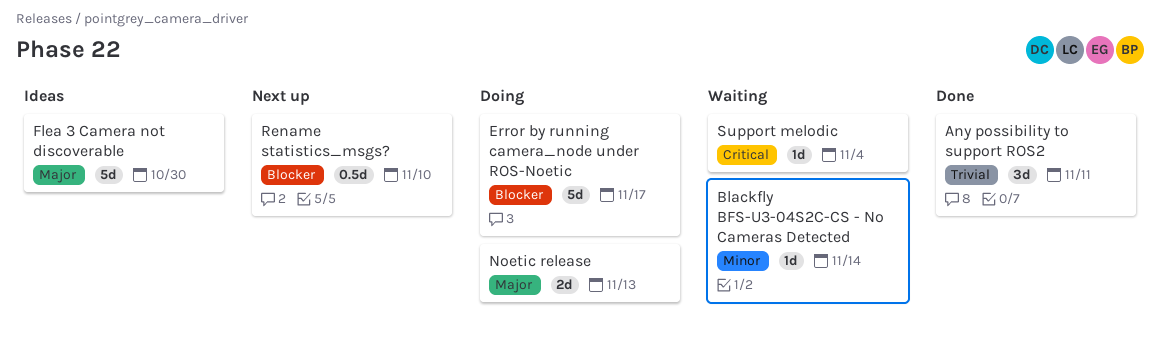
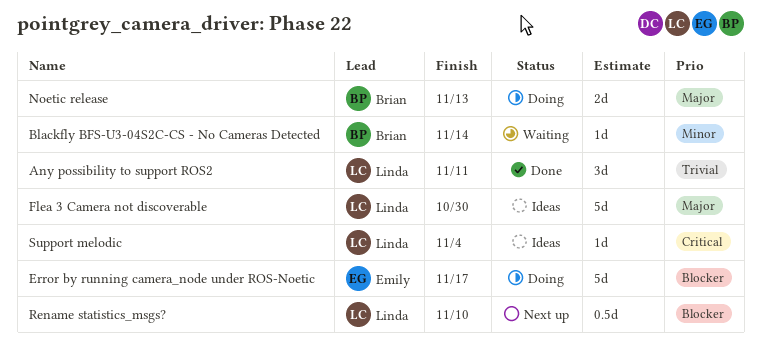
Support melodic, status: Waiting -> Ideas

